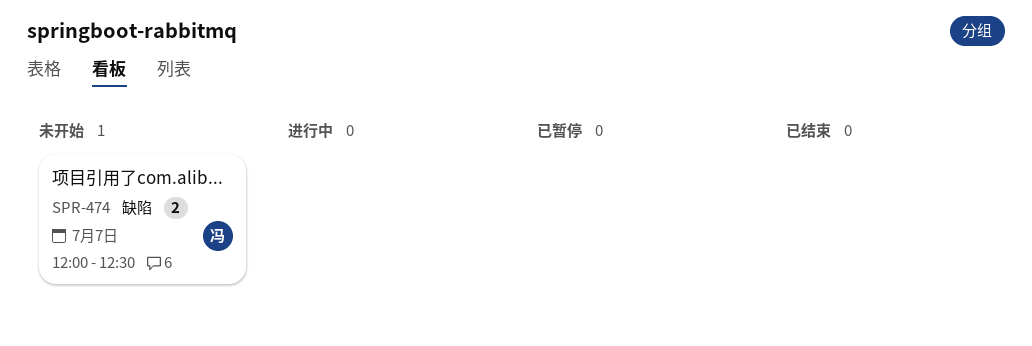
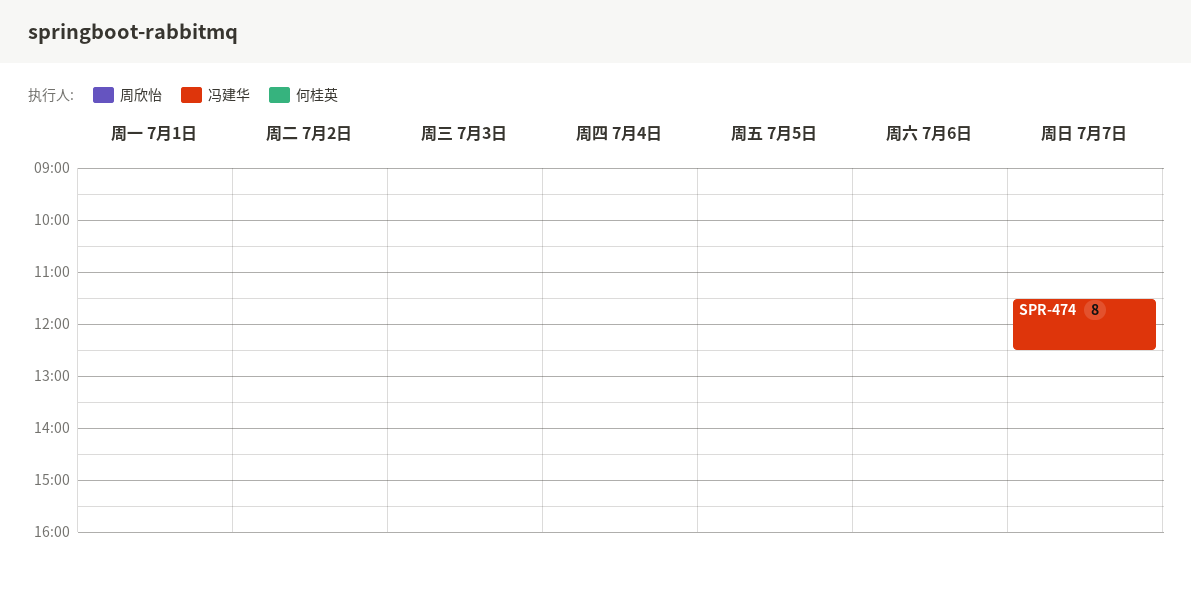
SPR-474, estimate: 2 -> 8
SPR-474, begins: 12:00 -> 11:30

